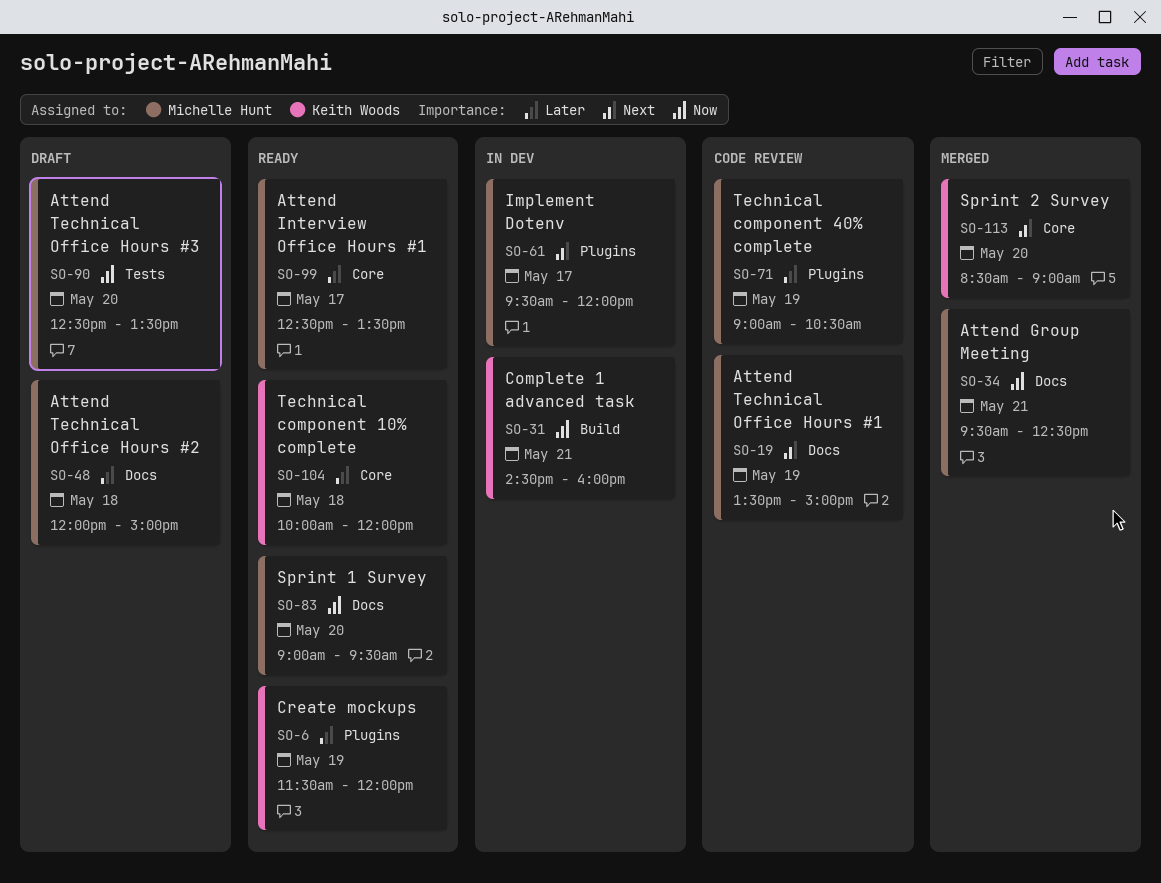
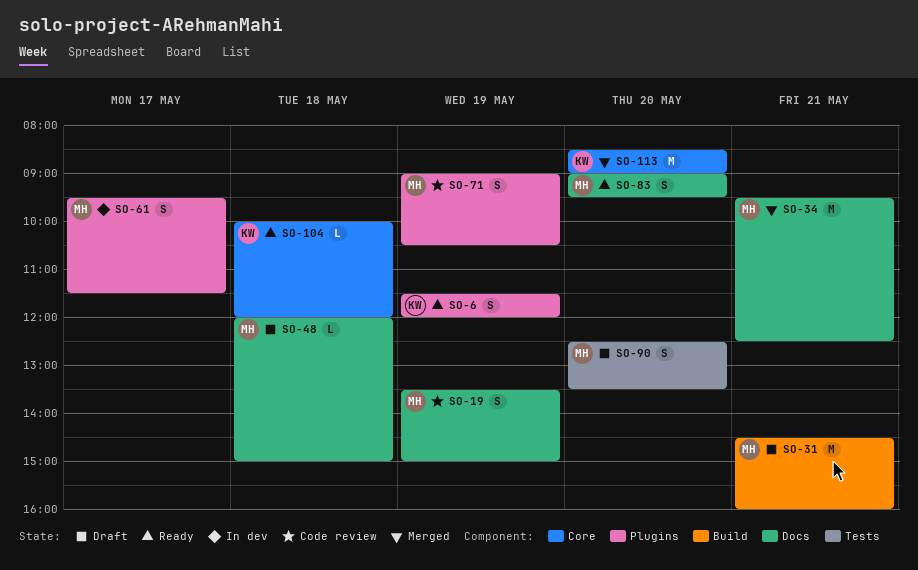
SO-31, status: In dev -> Draft
SO-31, owner: Keith Woods -> Michelle Hunt
SO-61, ends: 12:00 -> 11:30
SO-99: present -> none

